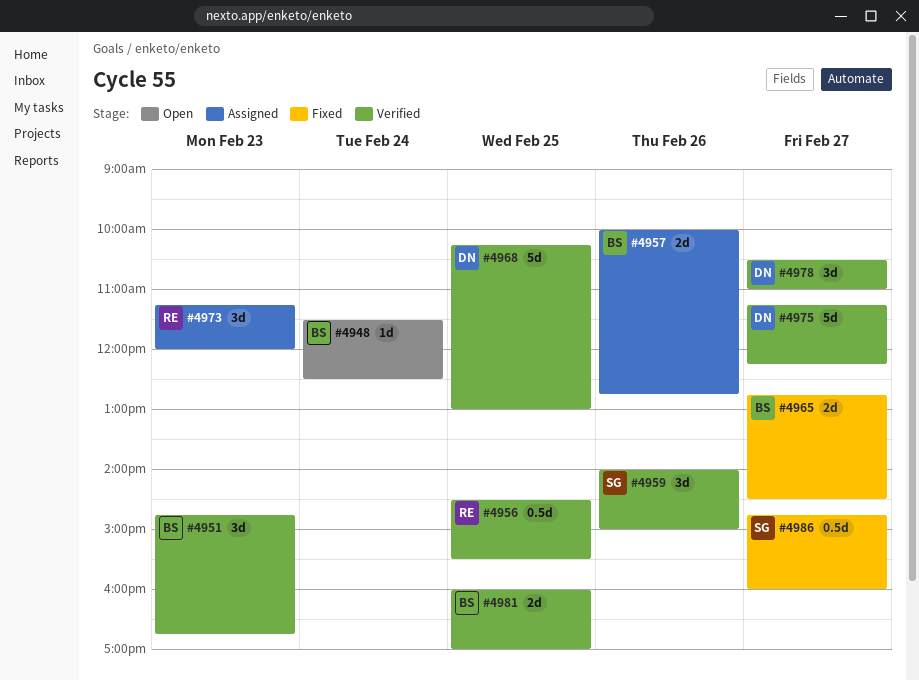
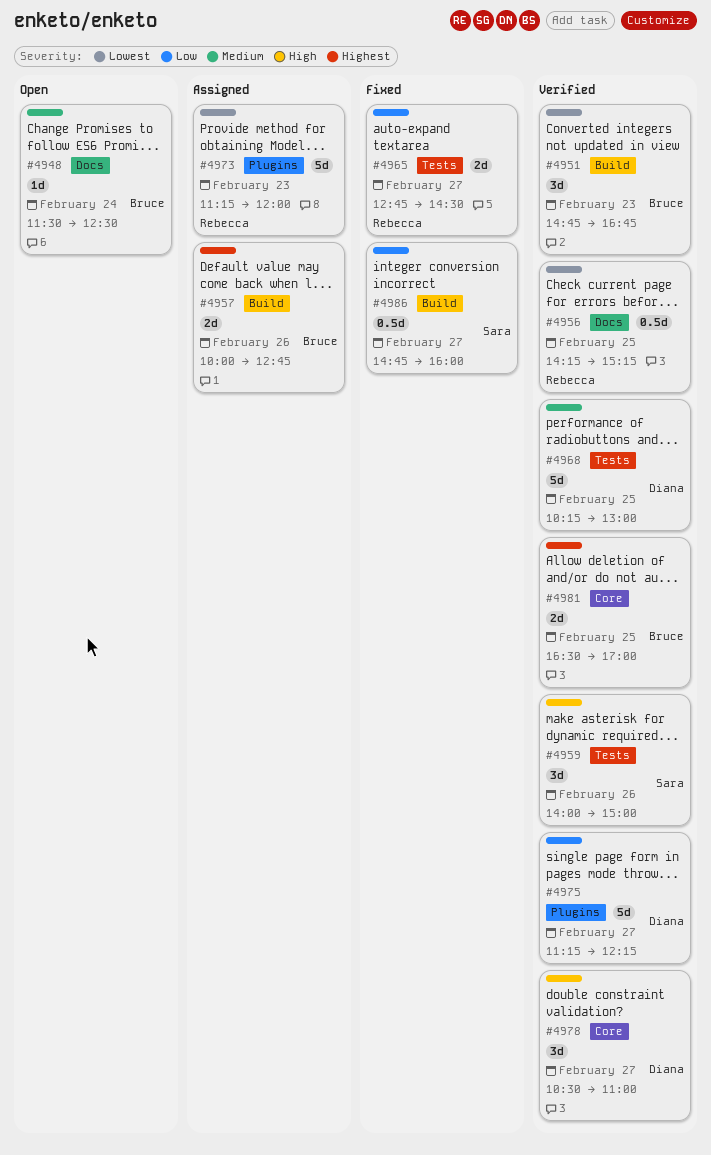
#4956, begins: 14:30 -> 14:15
#4956, ends: 15:30 -> 15:15
#4965, owner: Bruce -> Rebecca
#4973, estimate: 3d -> 5d
#4981, begins: 16:00 -> 16:30

